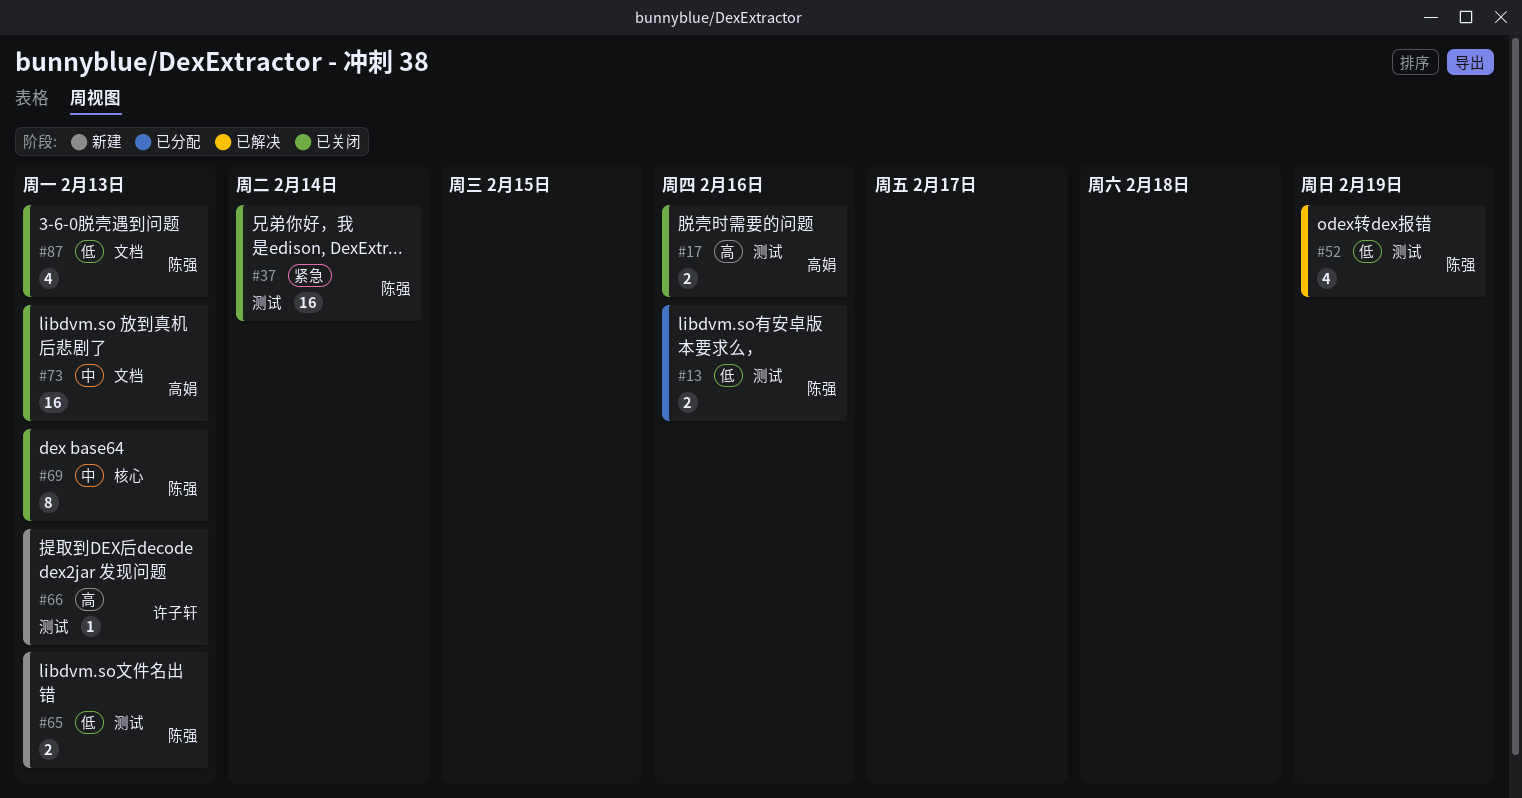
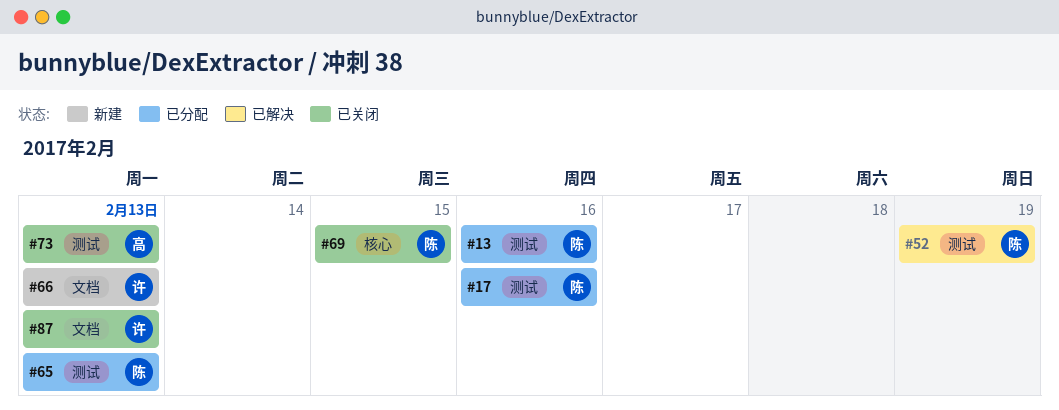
#17, status: 已关闭 -> 已分配
#17, owner: 高娟 -> 陈强
#37: present -> none
#65, status: 新建 -> 已分配
#66, label: 测试 -> 文档
#69, due: Feb 13 -> Feb 15
#73, label: 文档 -> 测试
#87, owner: 陈强 -> 许子轩

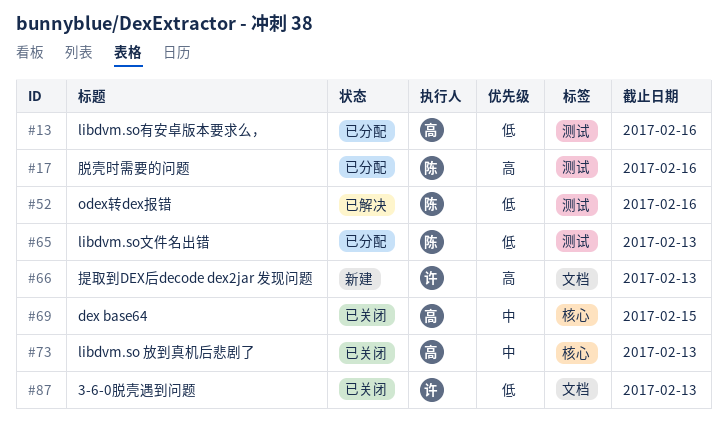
#13, owner: 陈 -> 高
#52, due: Feb 19 -> Feb 16
#69, owner: 陈 -> 高
#73, label: 测试 -> 核心

